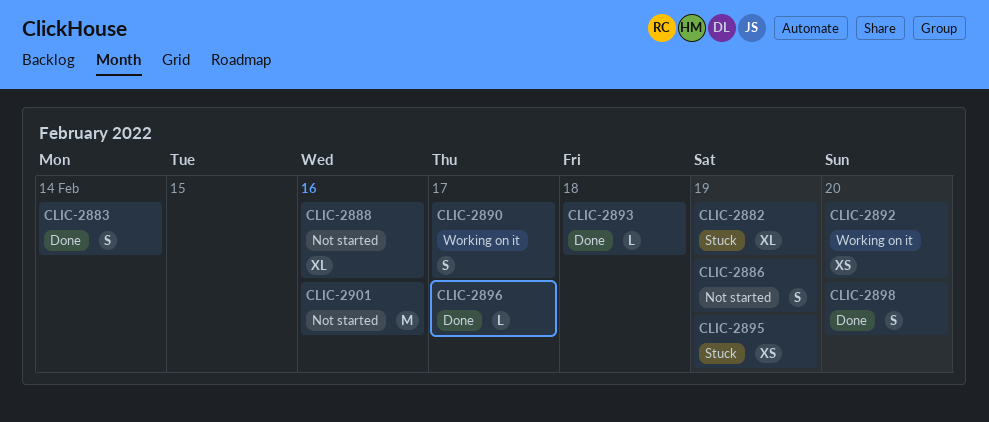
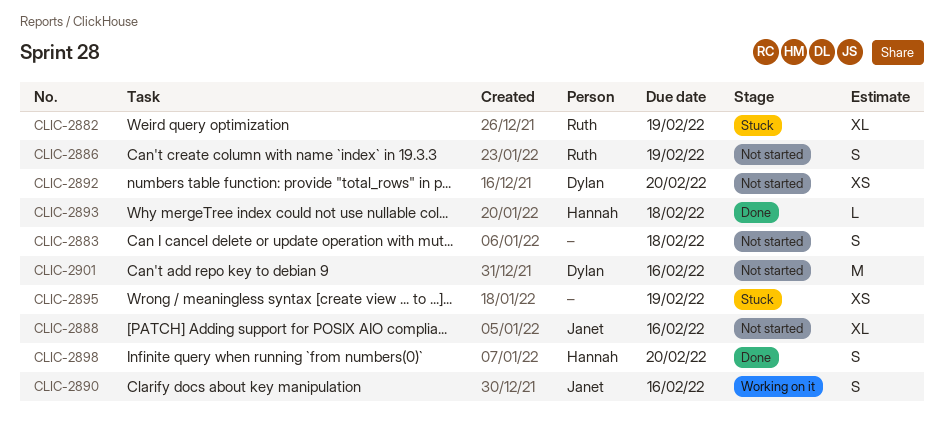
CLIC-2883, status: Done -> Not started
CLIC-2883, due: Feb 14 -> Feb 18
CLIC-2890, due: Feb 17 -> Feb 16
CLIC-2892, status: Working on it -> Not started
CLIC-2896: present -> none

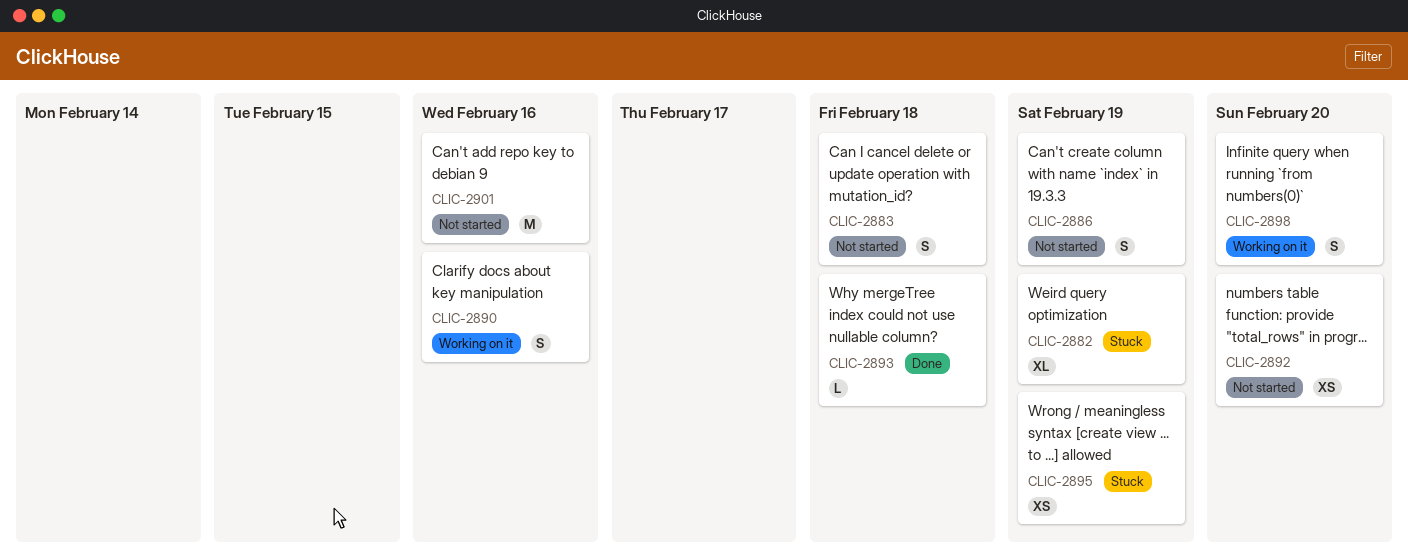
CLIC-2888: present -> none
CLIC-2898, status: Done -> Working on it

